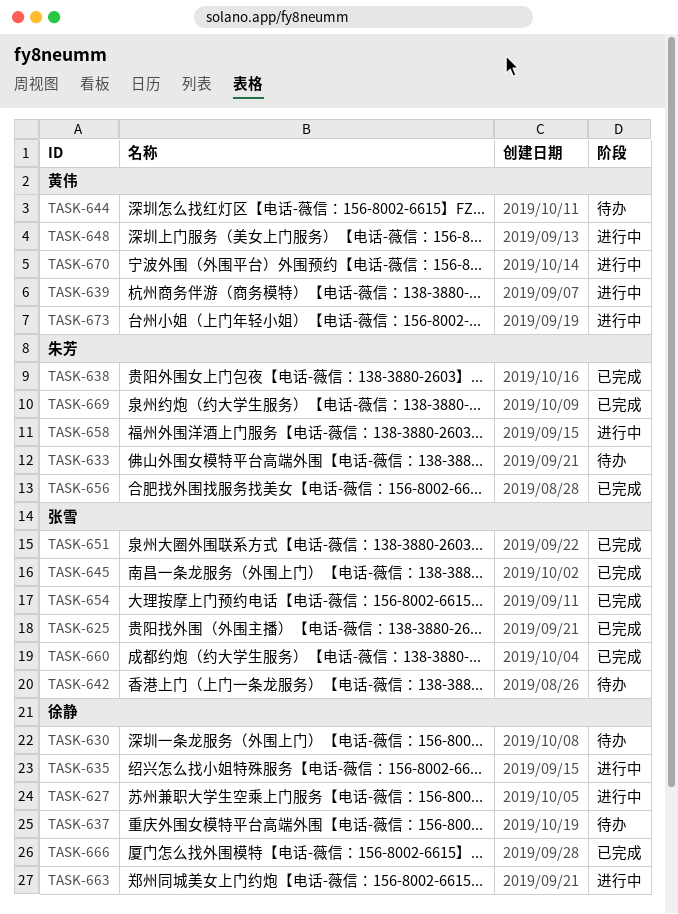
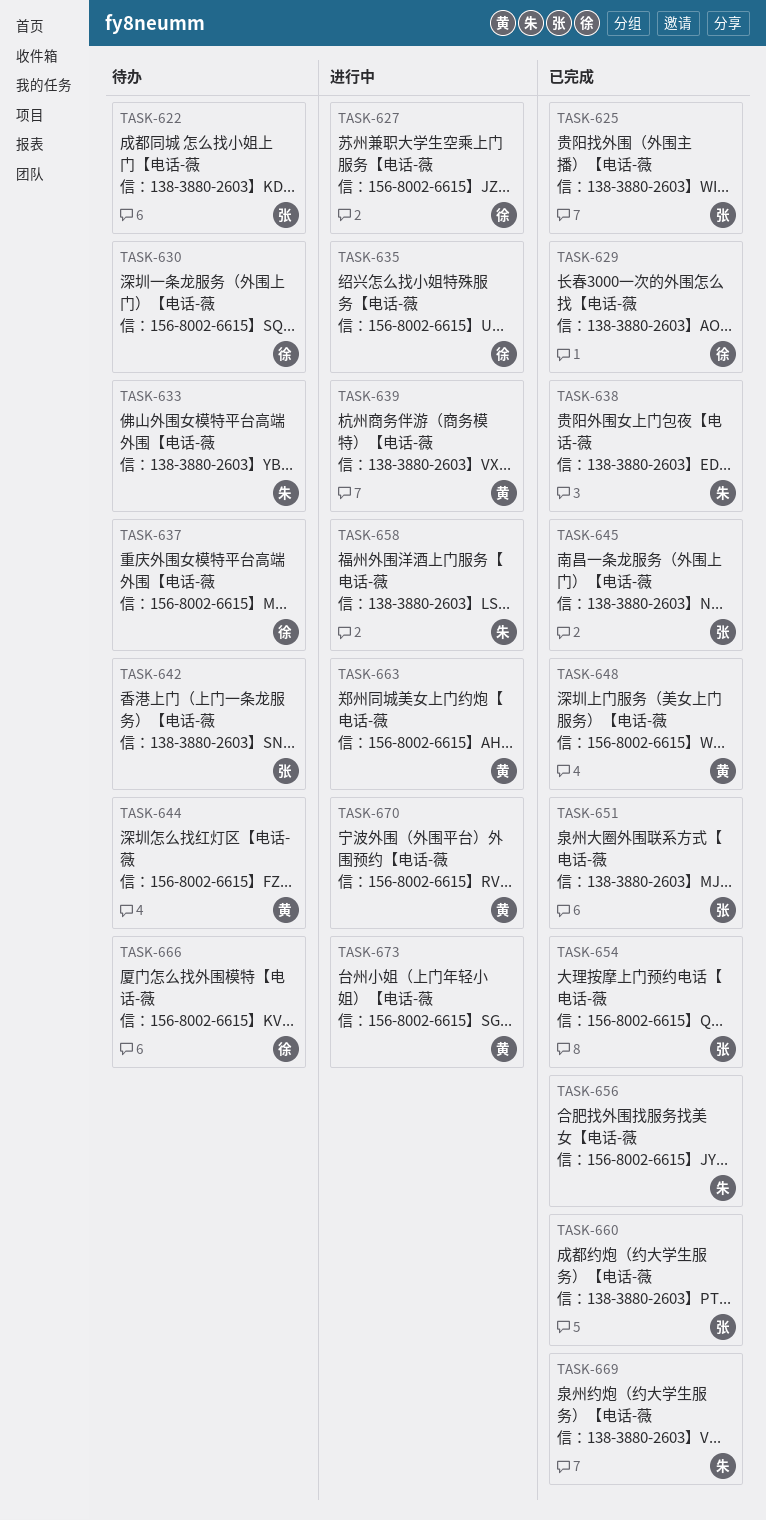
TASK-622: none -> present
TASK-629: none -> present
TASK-648, status: 进行中 -> 已完成
TASK-663, owner: 徐静 -> 黄伟
TASK-666, status: 已完成 -> 待办

